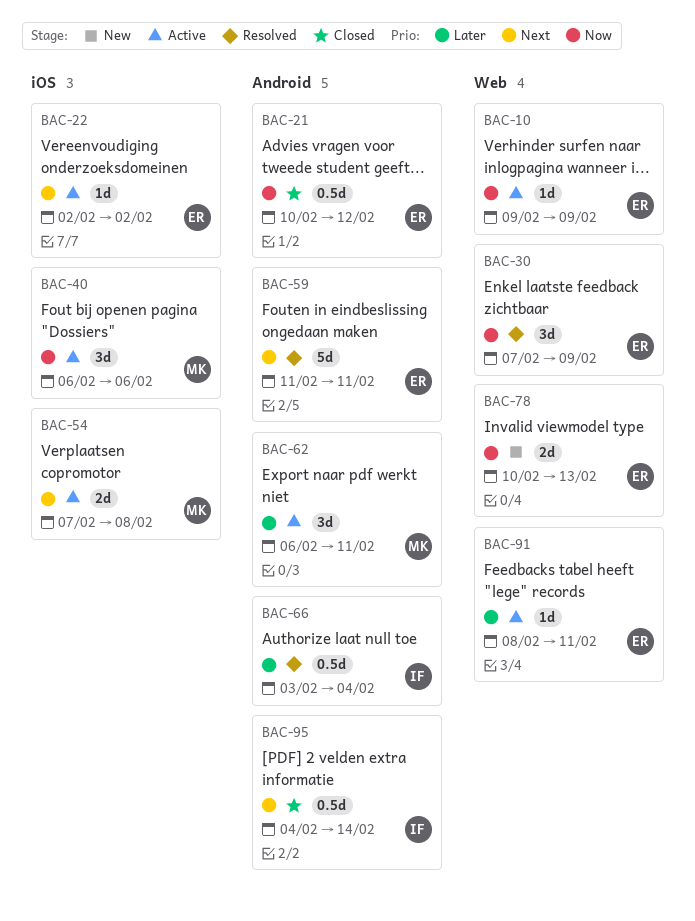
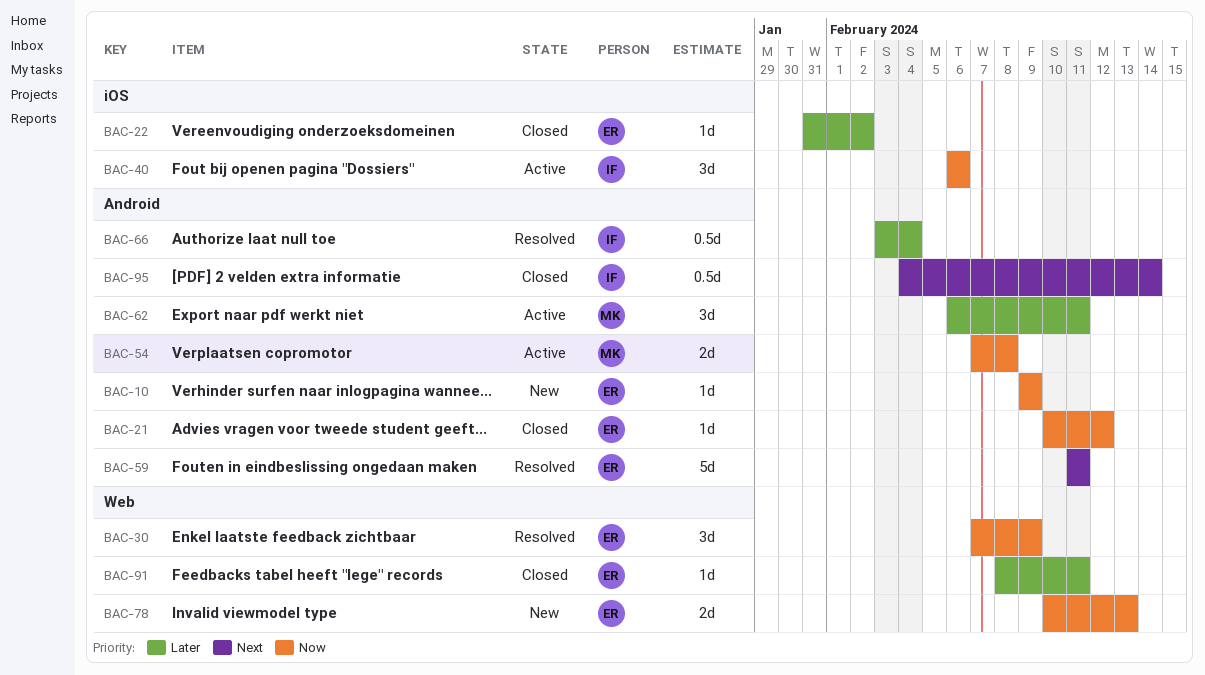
BAC-10, status: Active -> New
BAC-10, label: Web -> Android
BAC-21, estimate: 0.5d -> 1d
BAC-22, status: Active -> Closed
BAC-22, priority: Next -> Later
BAC-22, start: Feb 2 -> Jan 31
BAC-40, owner: MK -> IF
BAC-54, priority: Next -> Now
BAC-54, label: iOS -> Android
BAC-91, status: Active -> Closed

